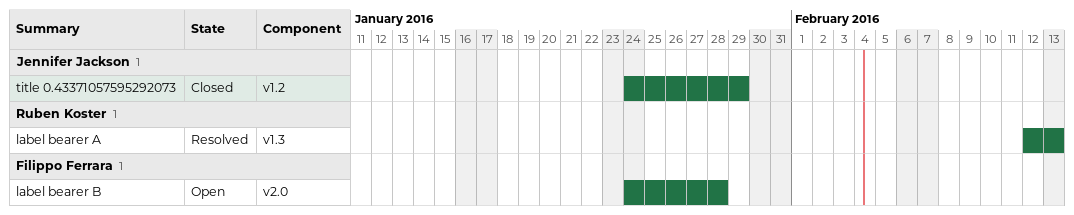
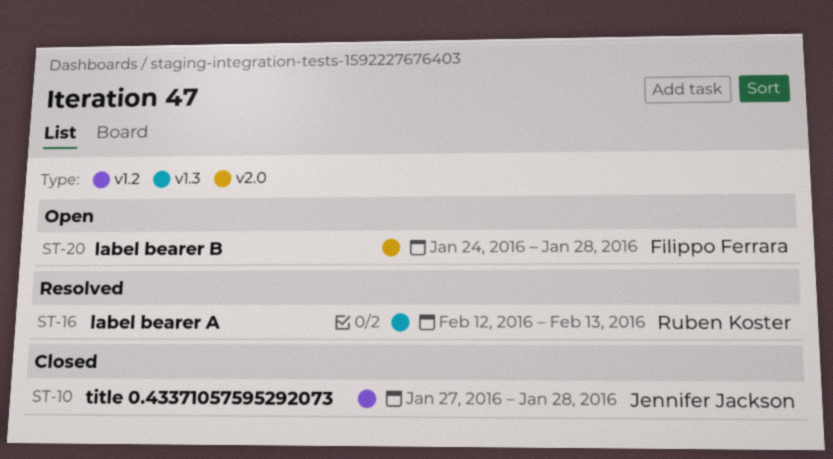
title 0.43371057595292073, start: Jan 24 -> Jan 27
title 0.43371057595292073, due: Jan 29 -> Jan 28

